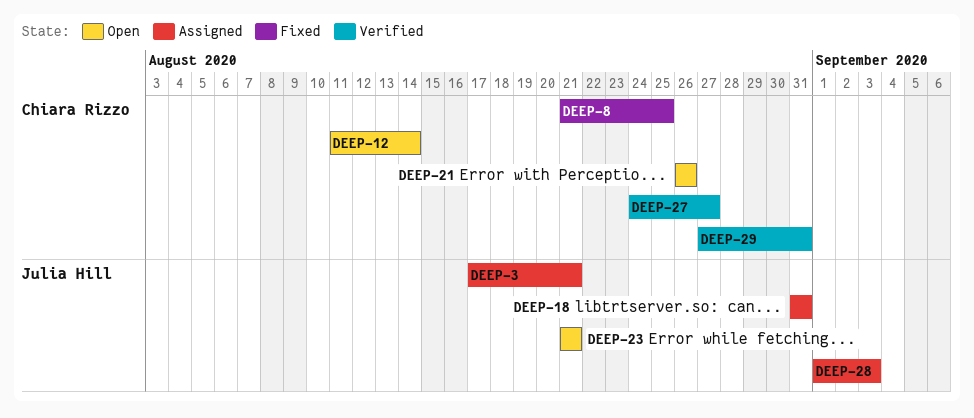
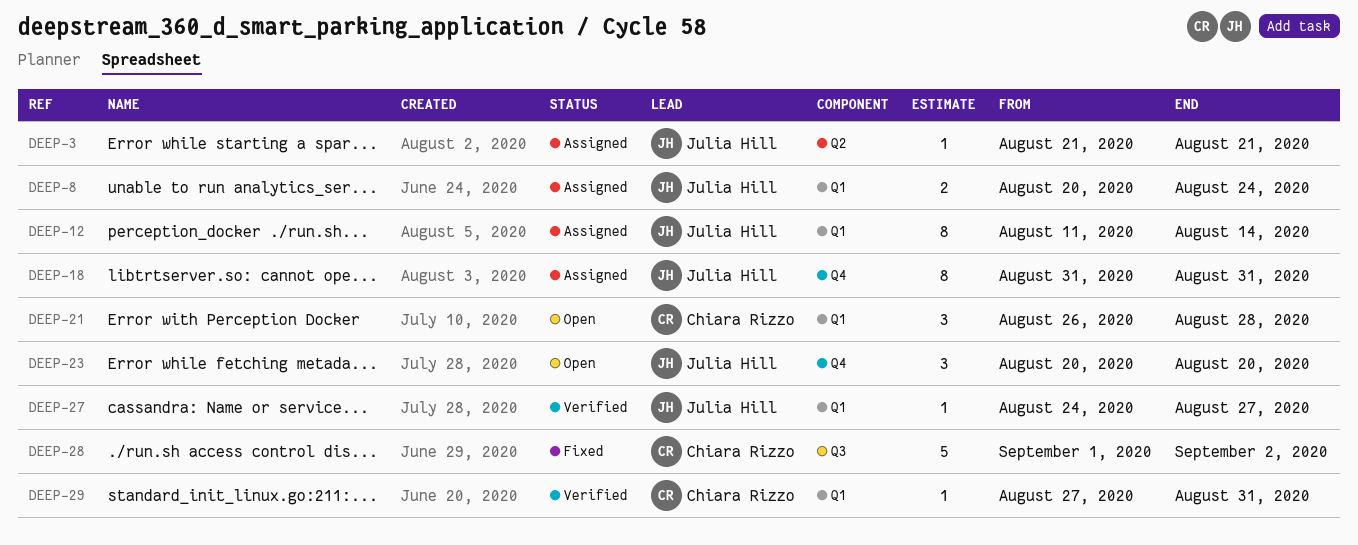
DEEP-3, start: Aug 17 -> Aug 21
DEEP-8, status: Fixed -> Assigned
DEEP-8, owner: Chiara Rizzo -> Julia Hill
DEEP-8, start: Aug 21 -> Aug 20
DEEP-8, due: Aug 25 -> Aug 24
DEEP-12, status: Open -> Assigned
DEEP-12, owner: Chiara Rizzo -> Julia Hill
DEEP-21, due: Aug 26 -> Aug 28
DEEP-23, start: Aug 21 -> Aug 20
DEEP-23, due: Aug 21 -> Aug 20
DEEP-27, owner: Chiara Rizzo -> Julia Hill
DEEP-28, status: Assigned -> Fixed
DEEP-28, owner: Julia Hill -> Chiara Rizzo
DEEP-28, due: Sep 3 -> Sep 2

